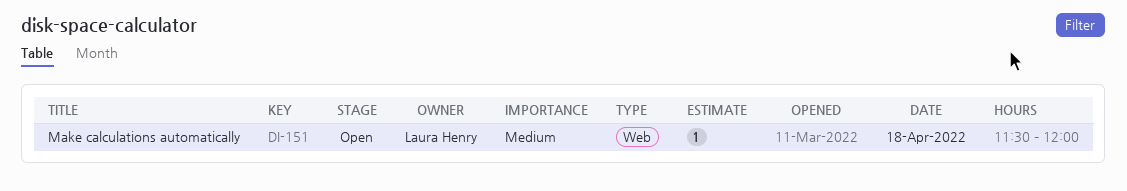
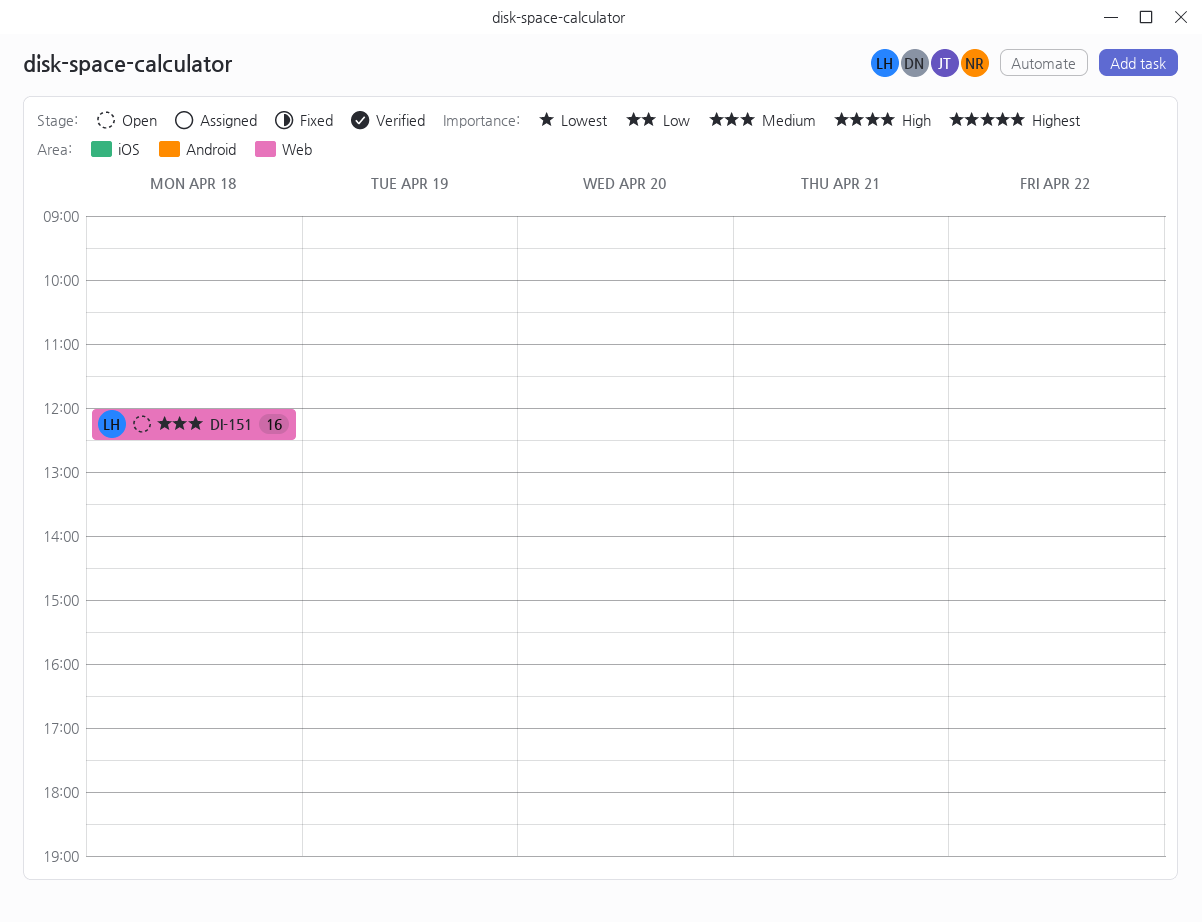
DI-151, estimate: 1 -> 16
DI-151, begins: 11:30 -> 12:00
DI-151, ends: 12:00 -> 12:30

